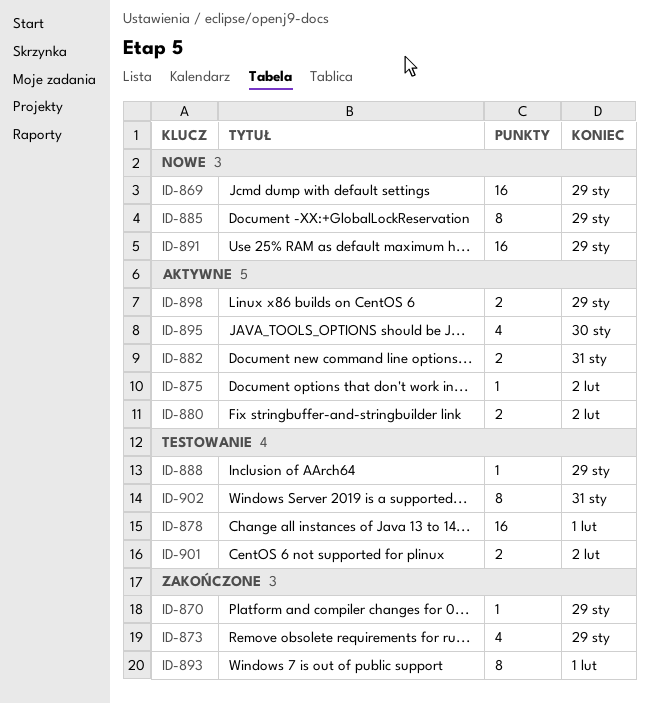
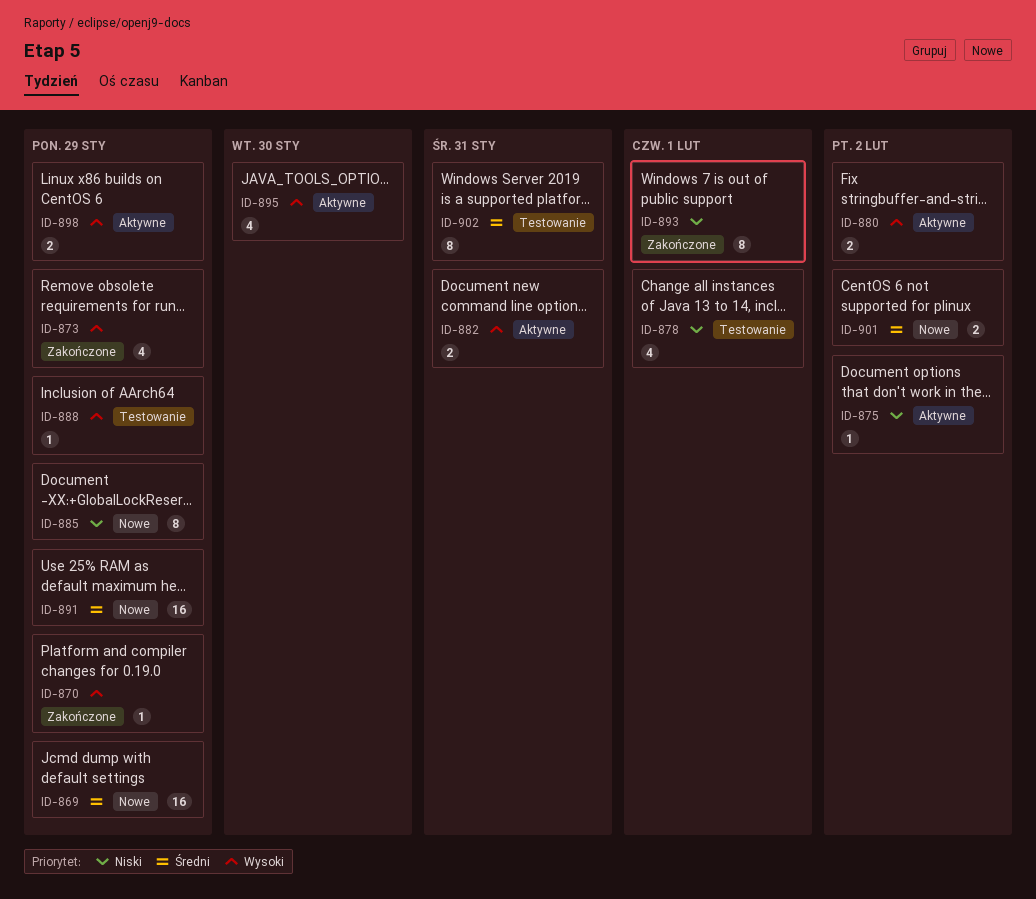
ID-878, estimate: 16 -> 4
ID-901, status: Testowanie -> Nowe

